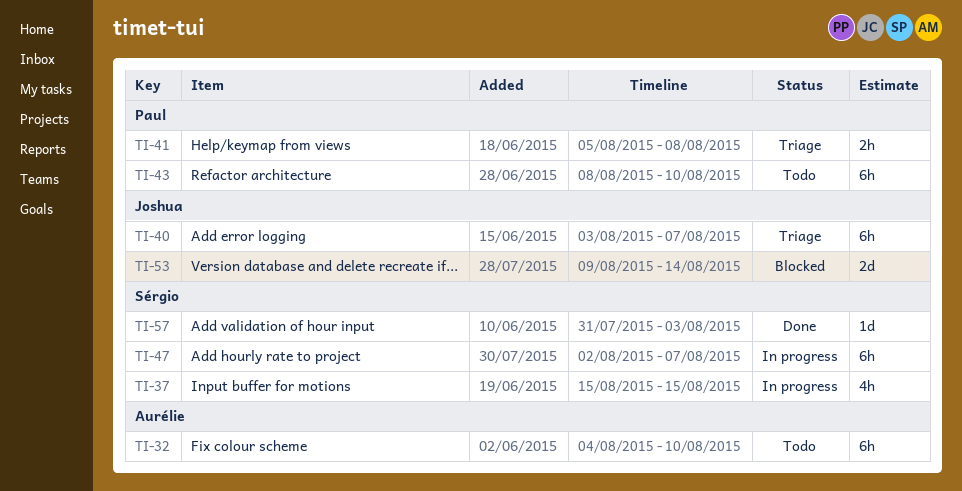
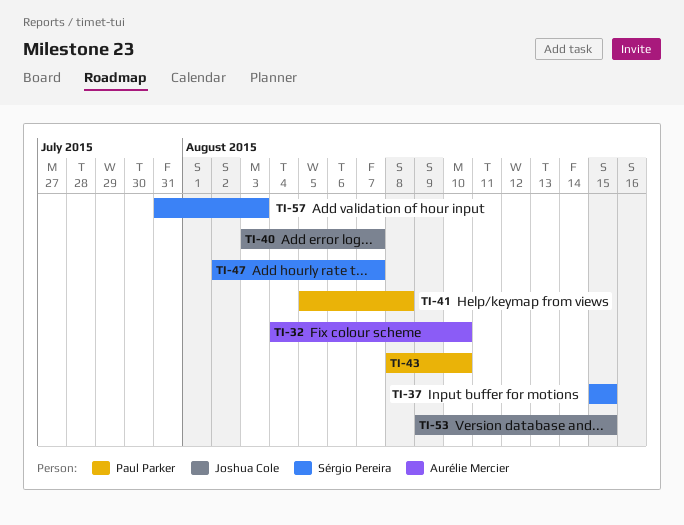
TI-53, due: Aug 14 -> Aug 15

